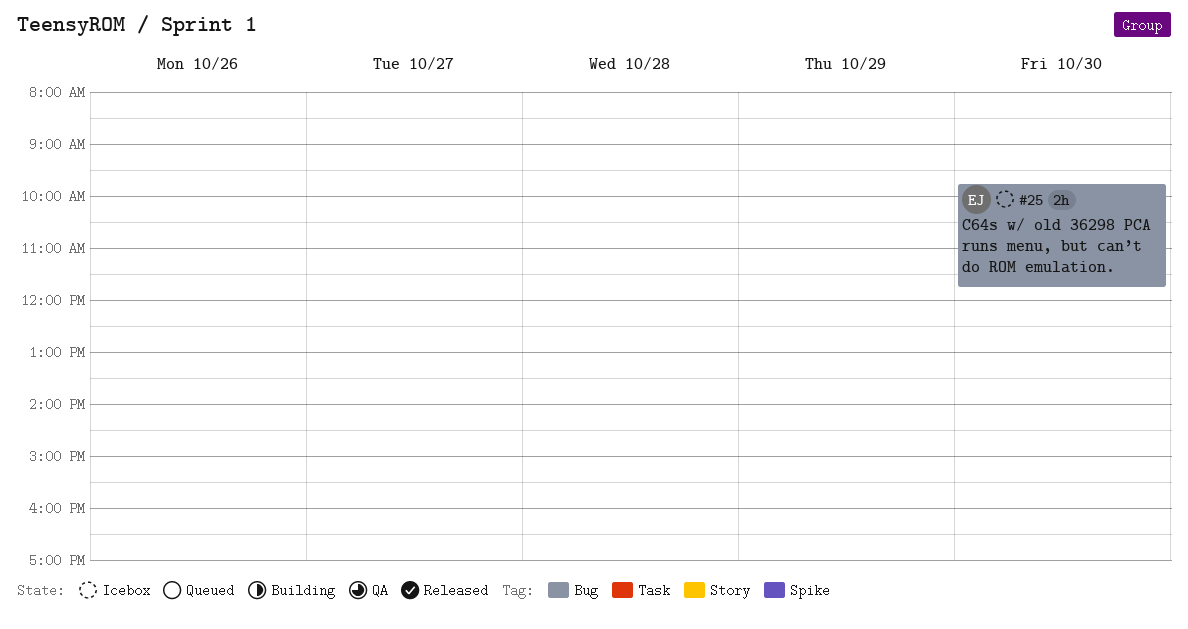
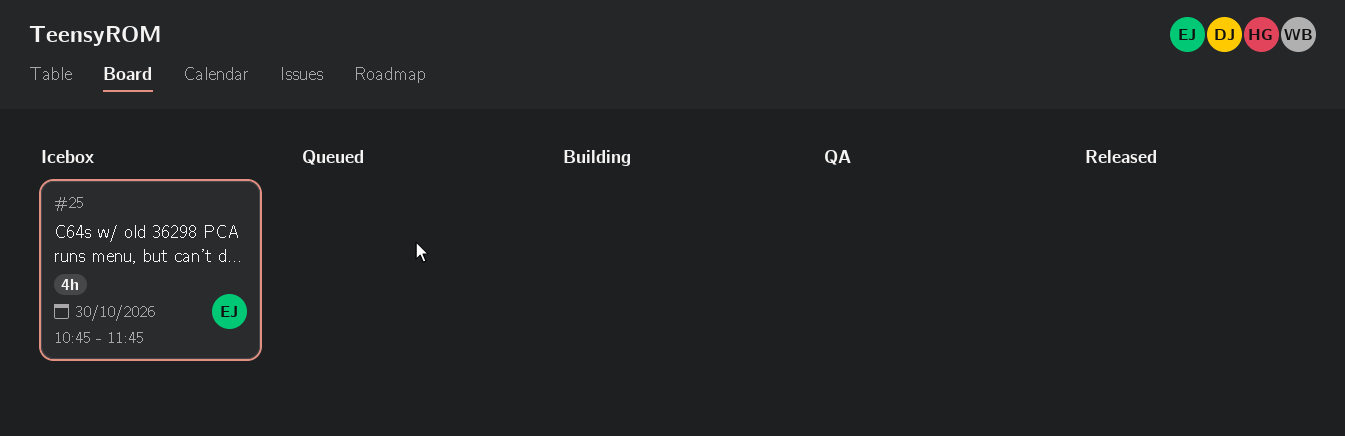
#25, estimate: 2h -> 4h
#25, begins: 09:45 -> 10:45

